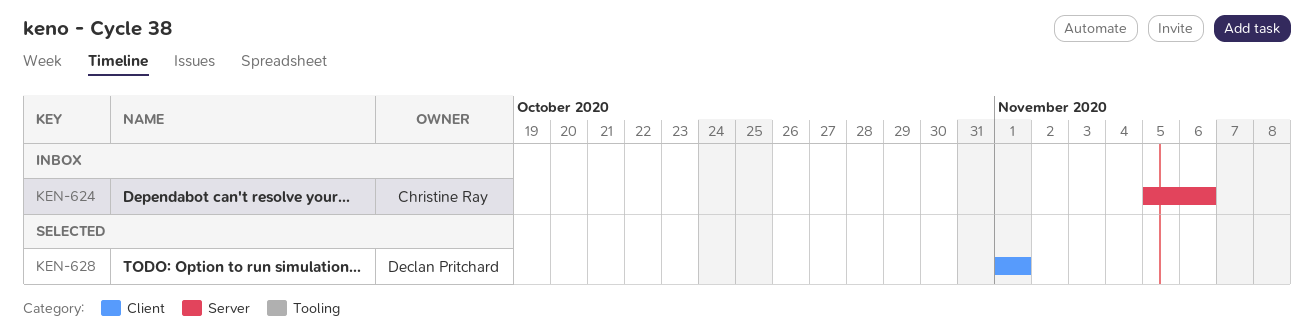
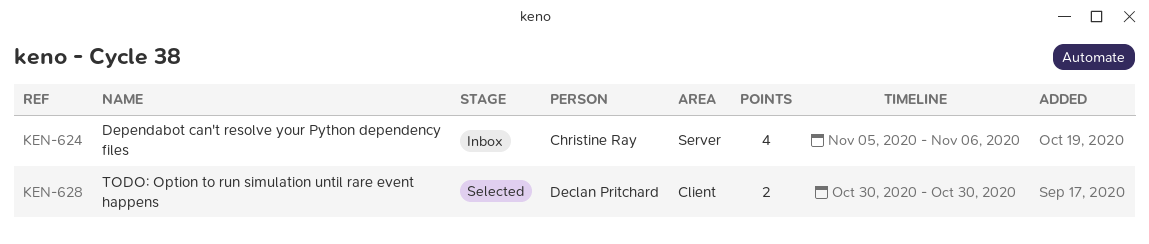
KEN-628, start: Nov 1 -> Oct 30
KEN-628, due: Nov 1 -> Oct 30

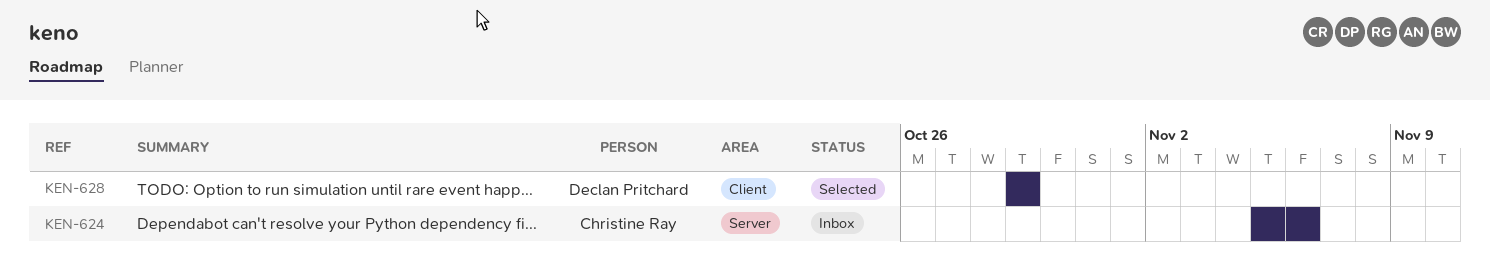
KEN-628, start: Oct 30 -> Oct 29
KEN-628, due: Oct 30 -> Oct 29

